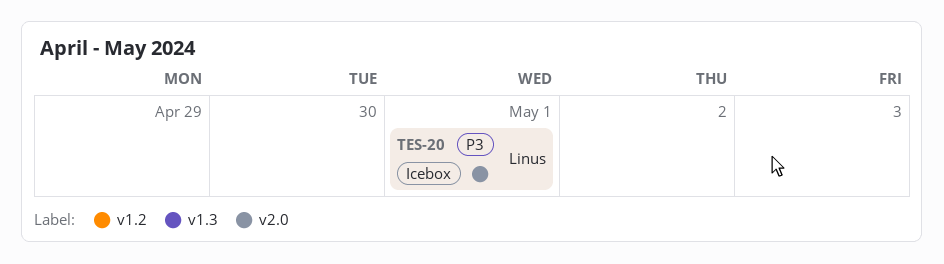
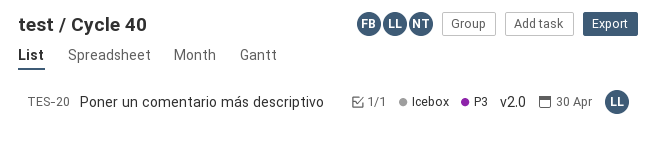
TES-20, due: May 1 -> Apr 30

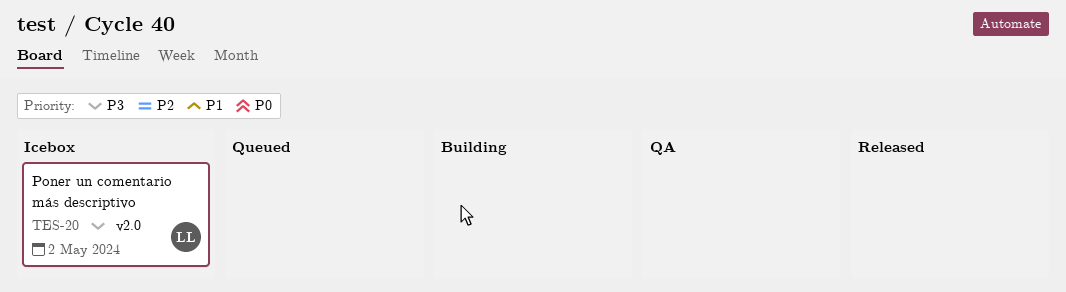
TES-20, due: Apr 30 -> May 2

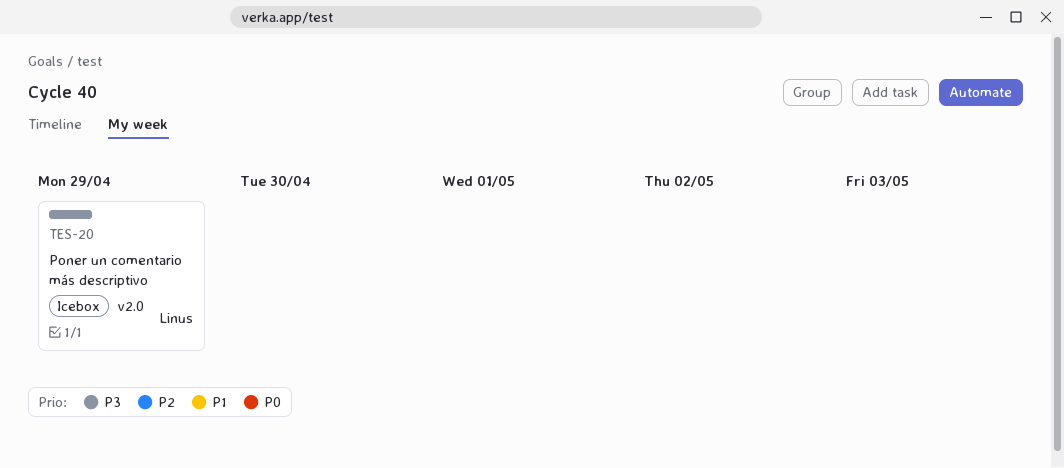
TES-20, due: May 2 -> Apr 29

